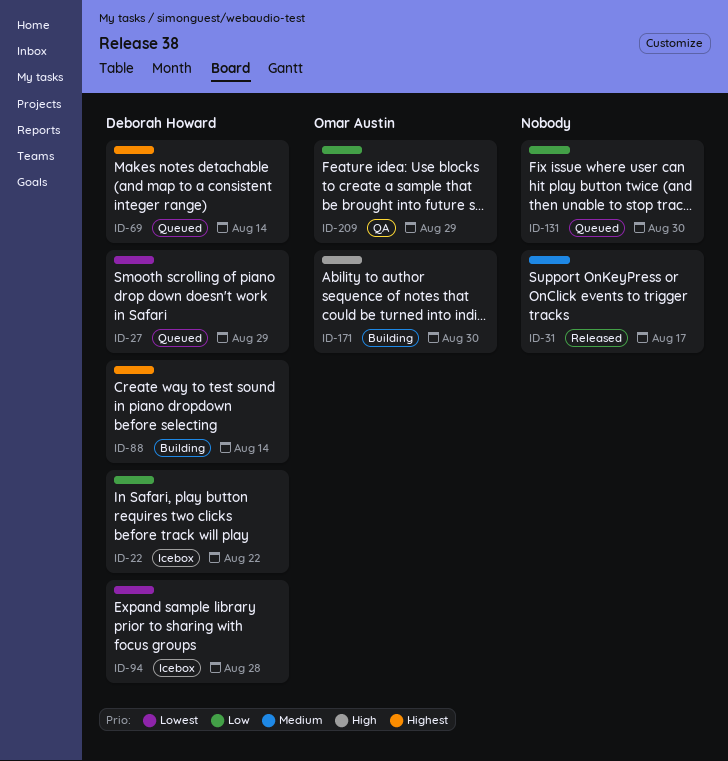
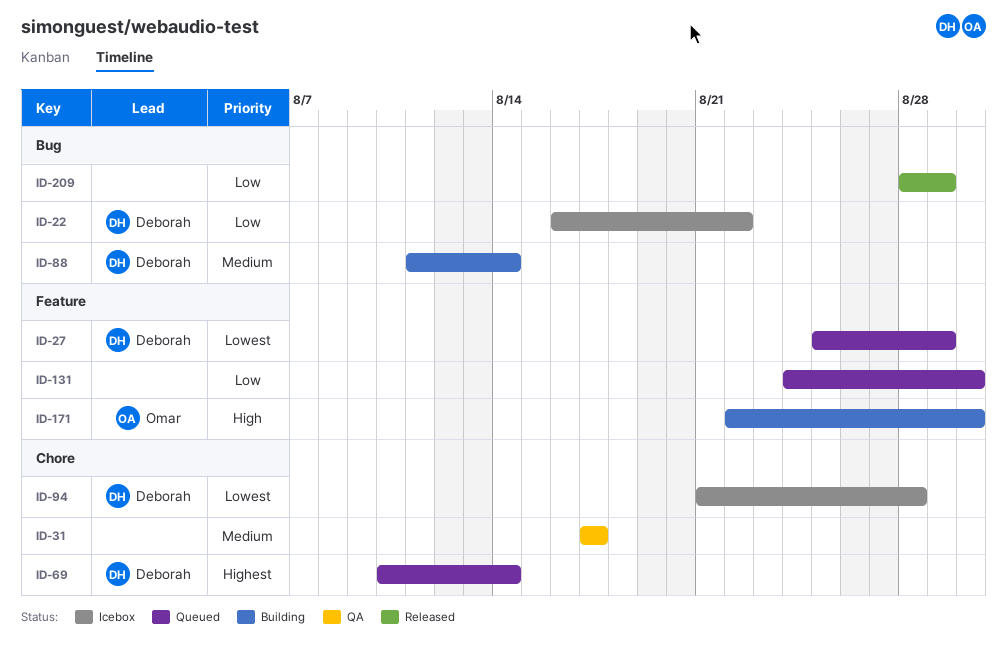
ID-31, status: Released -> QA
ID-88, priority: Highest -> Medium
ID-209, status: QA -> Released
ID-209, owner: Omar Austin -> none

